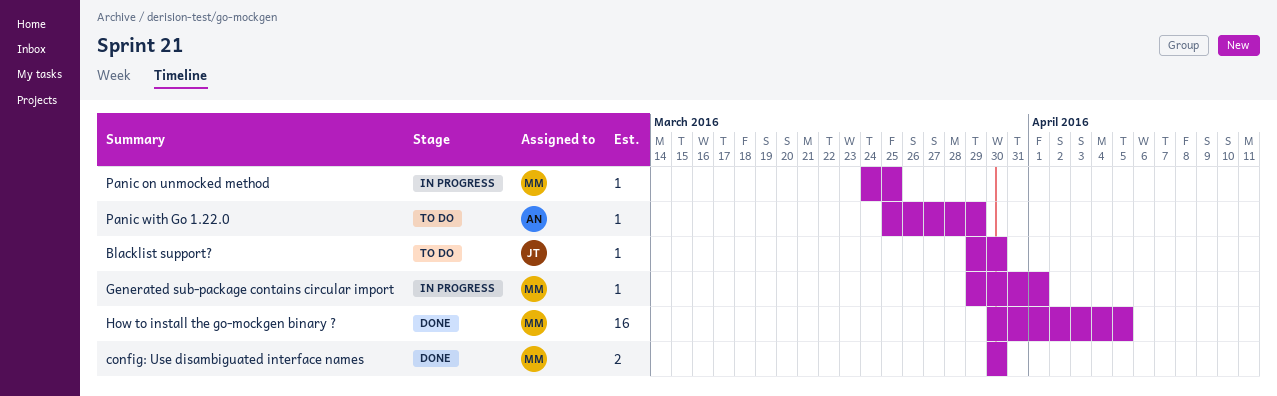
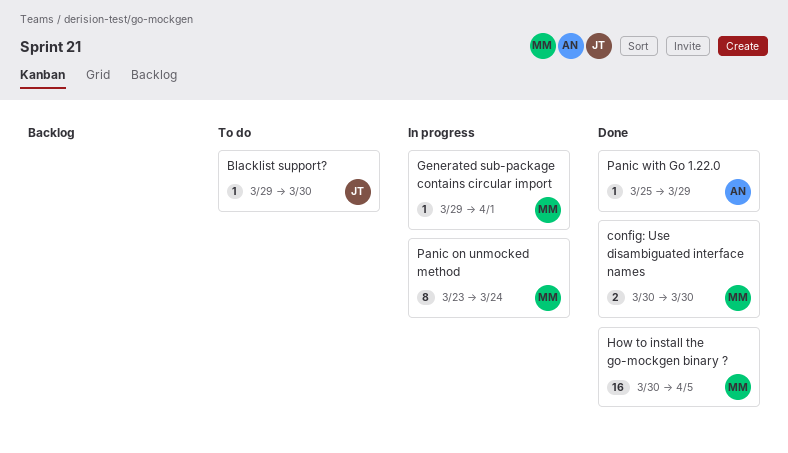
Panic on unmocked method, estimate: 1 -> 8
Panic on unmocked method, start: Mar 24 -> Mar 23
Panic on unmocked method, due: Mar 25 -> Mar 24
Panic with Go 1.22.0, status: To do -> Done

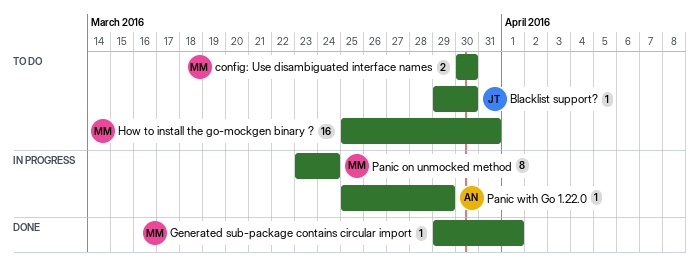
config: Use disambiguated interface names, status: Done -> To do
Generated sub-package contains circular import, status: In progress -> Done
How to install the go-mockgen binary ?, status: Done -> To do
How to install the go-mockgen binary ?, start: Mar 30 -> Mar 25
How to install the go-mockgen binary ?, due: Apr 5 -> Mar 31
Panic with Go 1.22.0, status: Done -> In progress

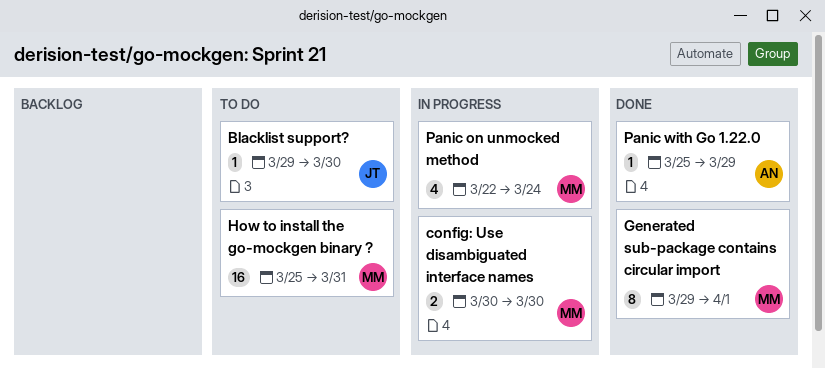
config: Use disambiguated interface names, status: To do -> In progress
Generated sub-package contains circular import, estimate: 1 -> 8
Panic on unmocked method, estimate: 8 -> 4
Panic on unmocked method, start: Mar 23 -> Mar 22
Panic with Go 1.22.0, status: In progress -> Done

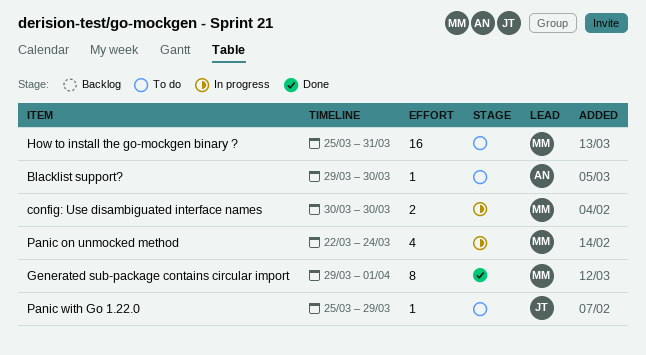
Blacklist support?, owner: JT -> AN
Panic with Go 1.22.0, status: Done -> To do
Panic with Go 1.22.0, owner: AN -> JT

